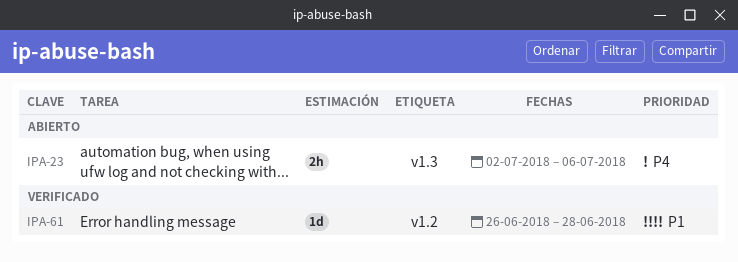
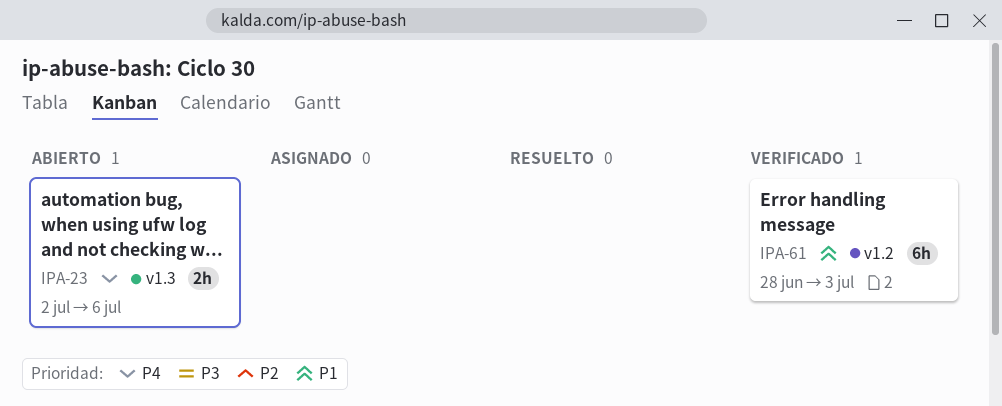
IPA-61, estimate: 1d -> 6h
IPA-61, start: Jun 26 -> Jun 28
IPA-61, due: Jun 28 -> Jul 3

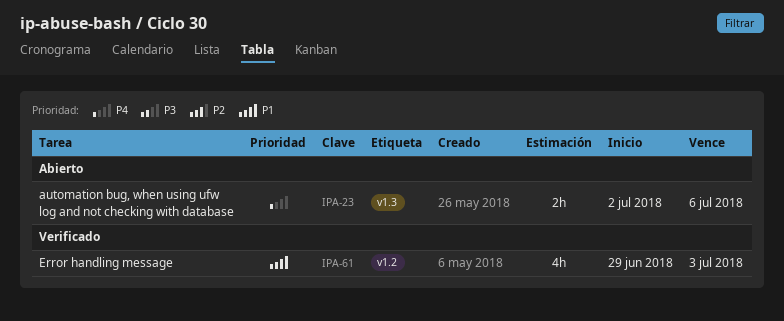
IPA-61, estimate: 6h -> 4h
IPA-61, start: Jun 28 -> Jun 29

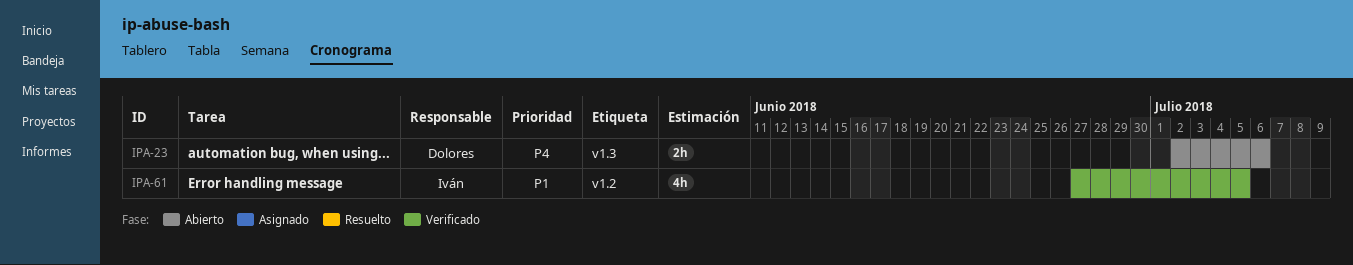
IPA-61, start: Jun 29 -> Jun 27
IPA-61, due: Jul 3 -> Jul 5

